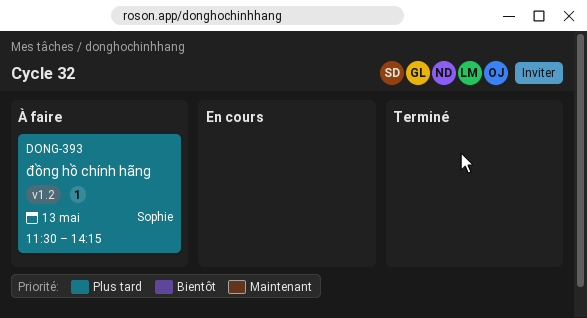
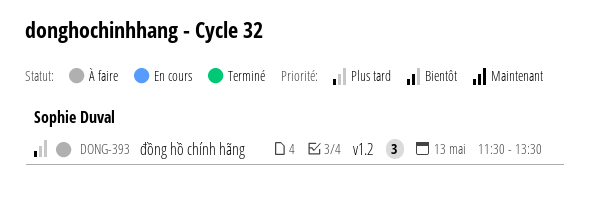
DONG-393, estimate: 1 -> 3
DONG-393, ends: 14:15 -> 13:30

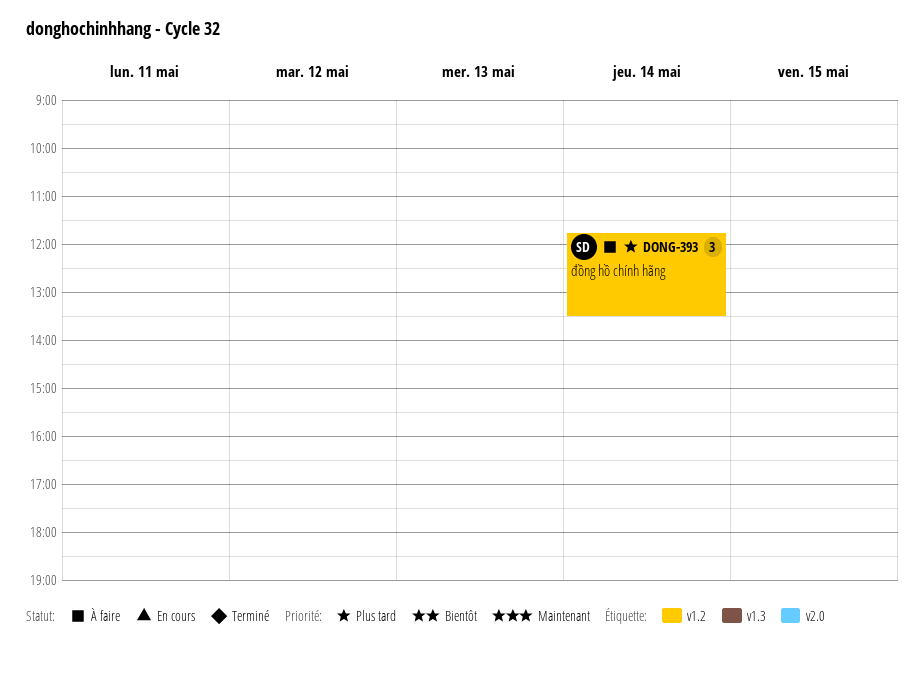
DONG-393, day: May 13 -> May 14
DONG-393, begins: 11:30 -> 11:45

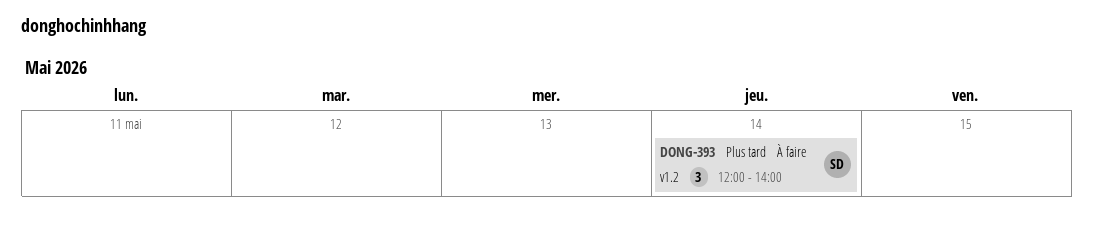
DONG-393, begins: 11:45 -> 12:00
DONG-393, ends: 13:30 -> 14:00

